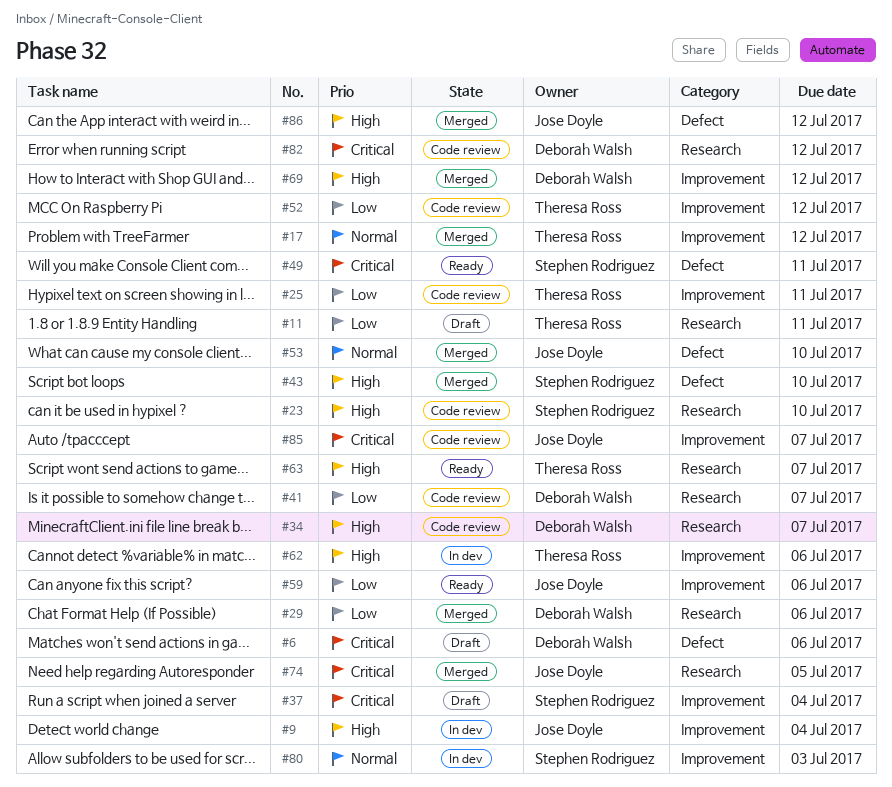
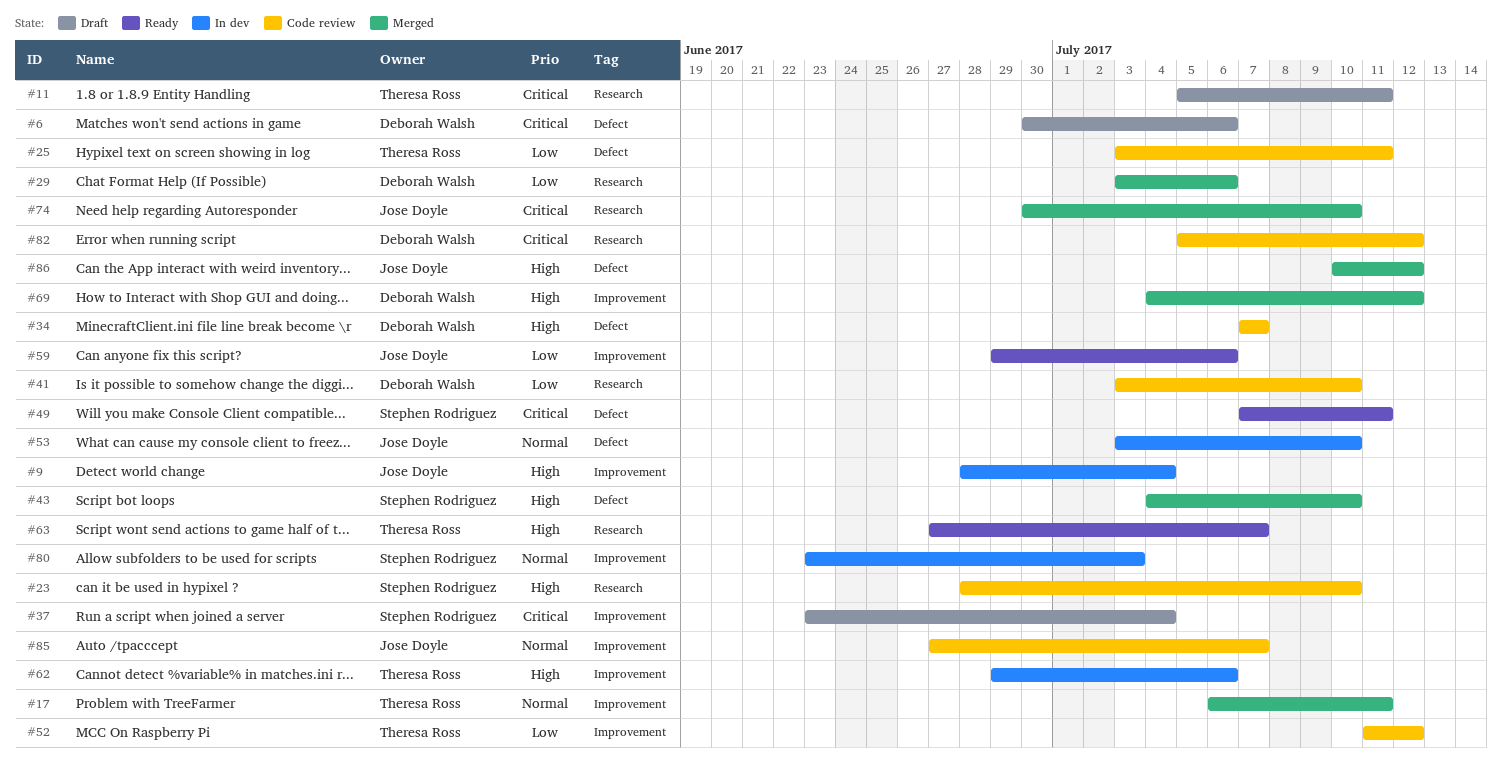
#11, priority: Low -> Critical
#17, due: Jul 12 -> Jul 11
#25, label: Improvement -> Defect
#34, label: Research -> Defect
#41, due: Jul 7 -> Jul 10
#53, status: Merged -> In dev
#74, due: Jul 5 -> Jul 10
#85, priority: Critical -> Normal

